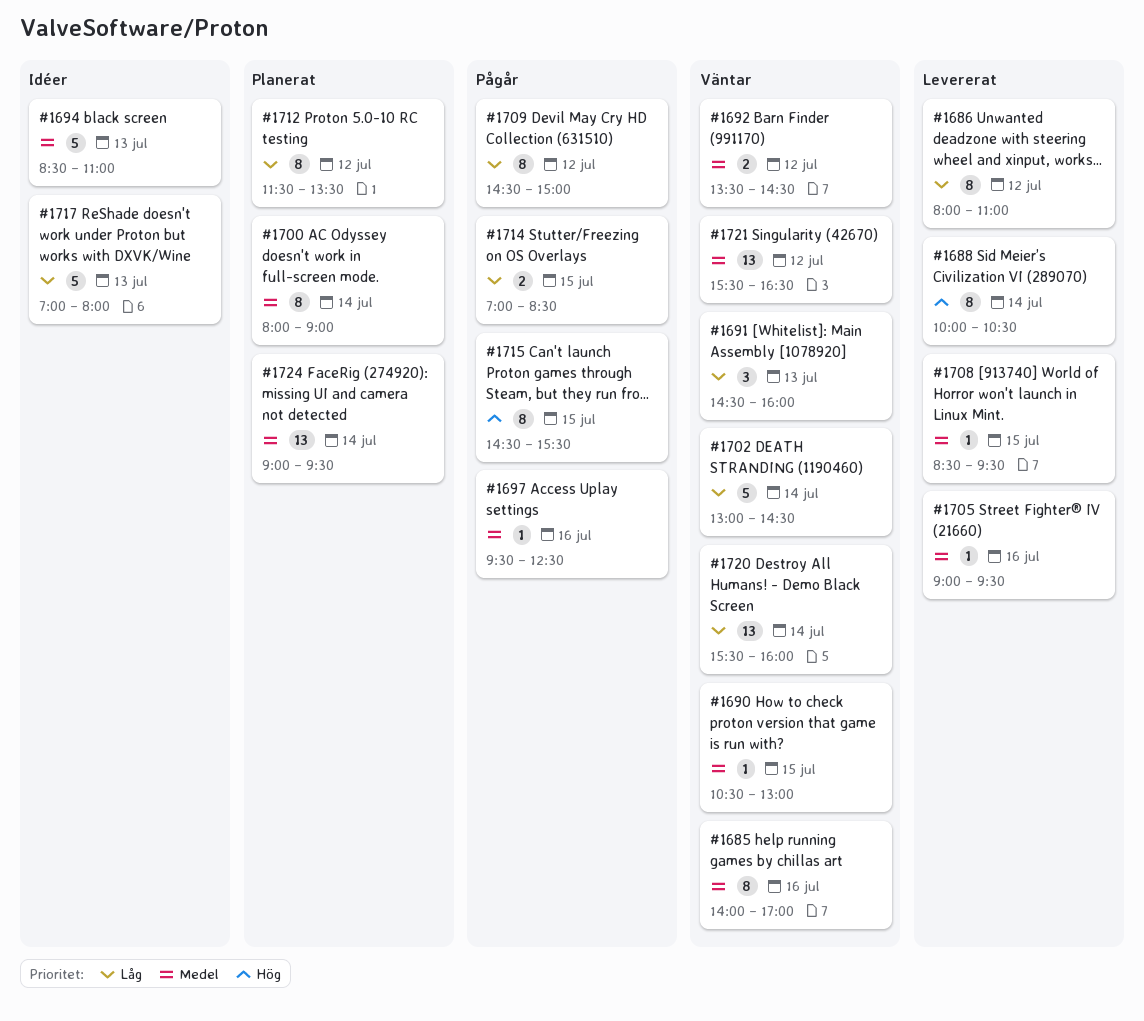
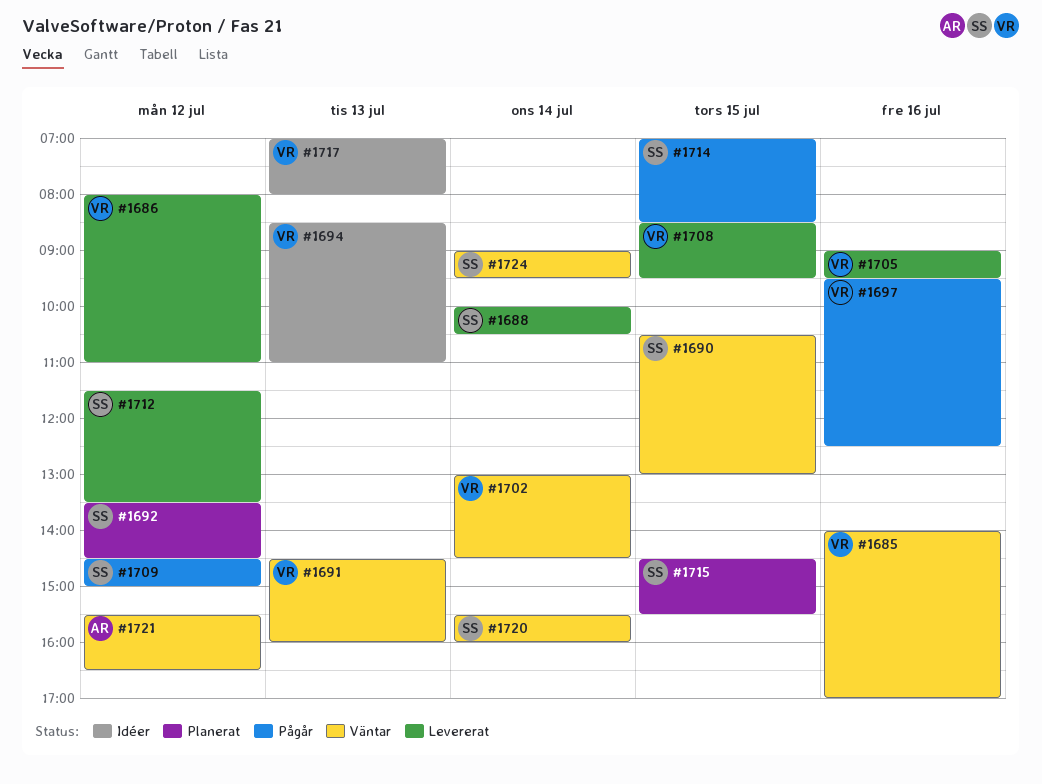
#1692, status: Väntar -> Planerat
#1700: present -> none
#1712, status: Planerat -> Levererat
#1715, status: Pågår -> Planerat
#1724, status: Planerat -> Väntar

